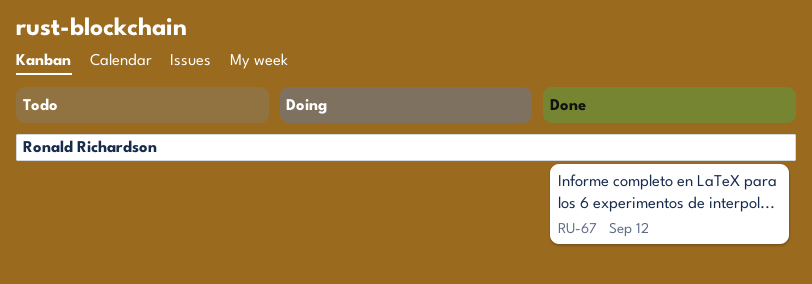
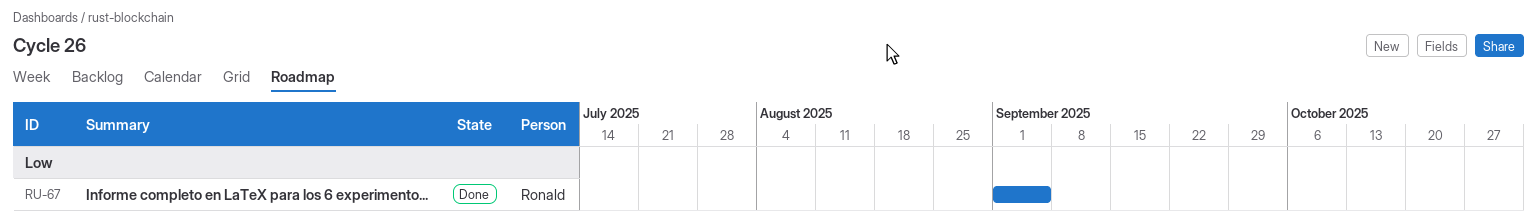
RU-67, due: Sep 12 -> Sep 5

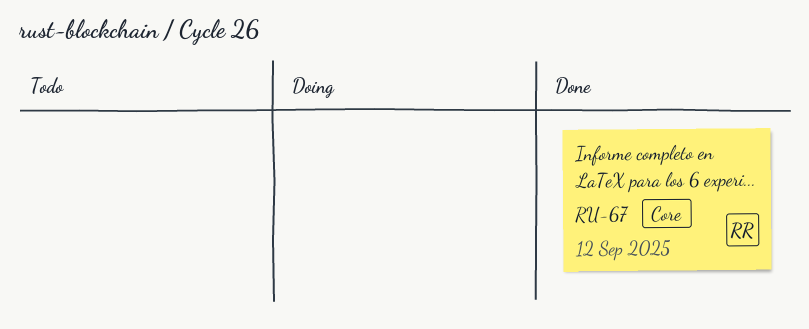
RU-67, due: Sep 5 -> Sep 12

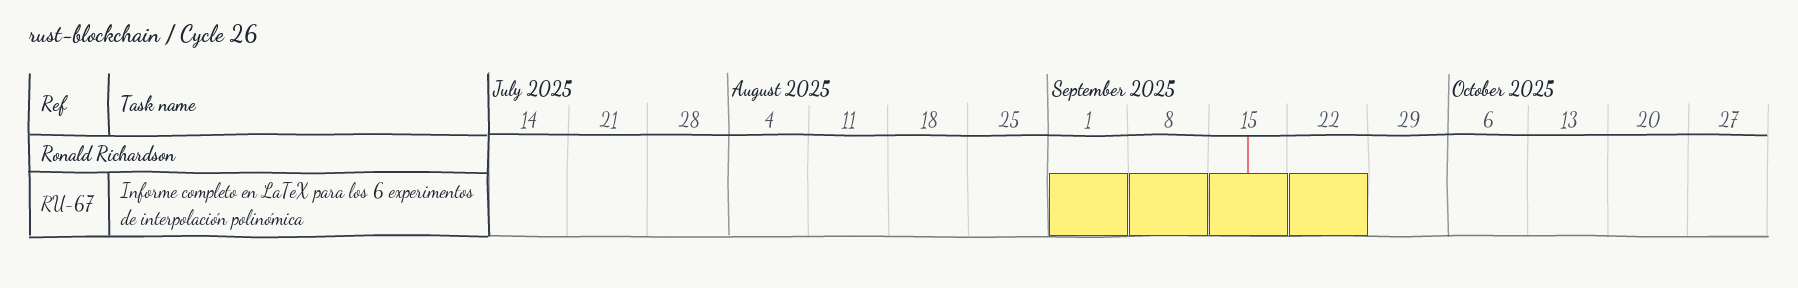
RU-67, due: Sep 12 -> Sep 26

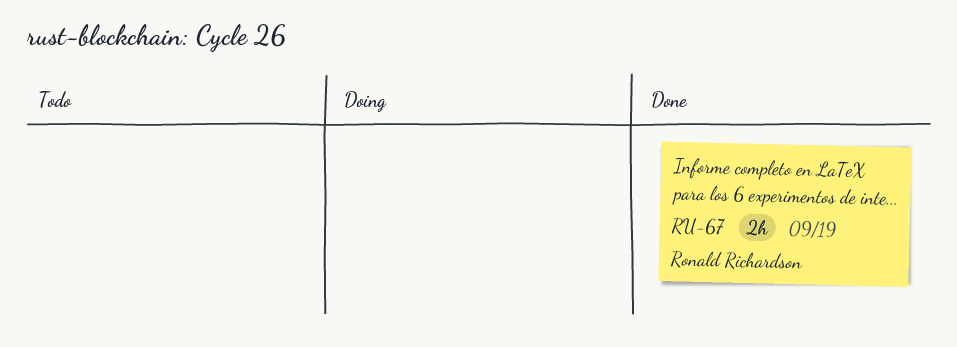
RU-67, due: Sep 26 -> Sep 19

